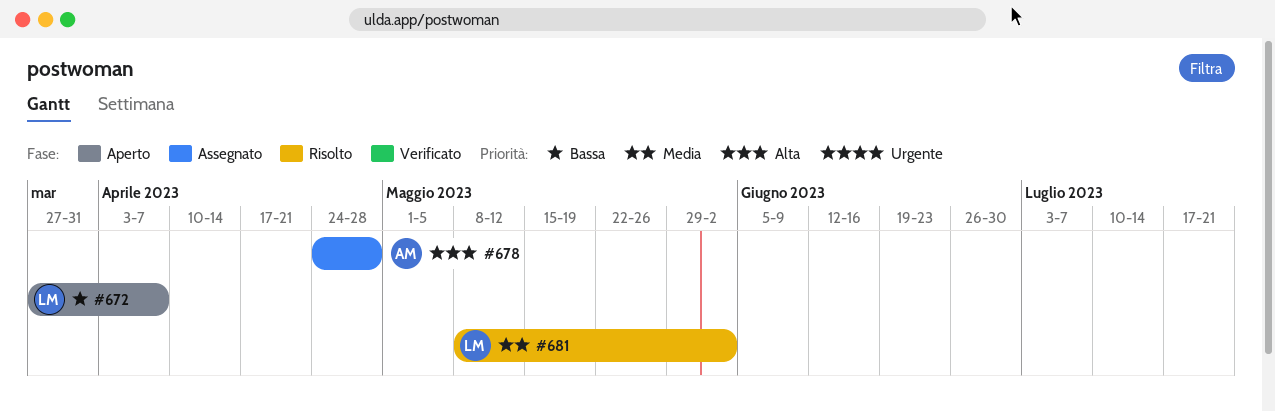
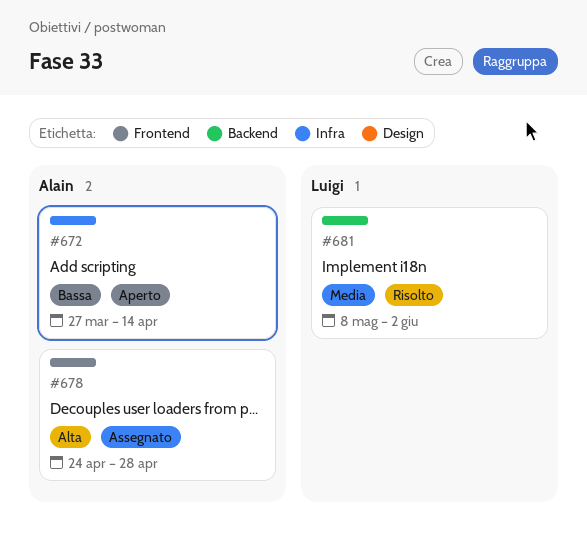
#672, owner: Luigi -> Alain
#672, due: Apr 7 -> Apr 14

